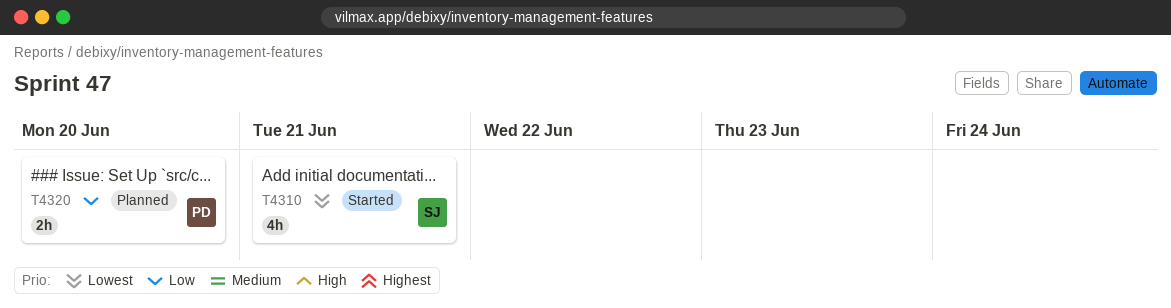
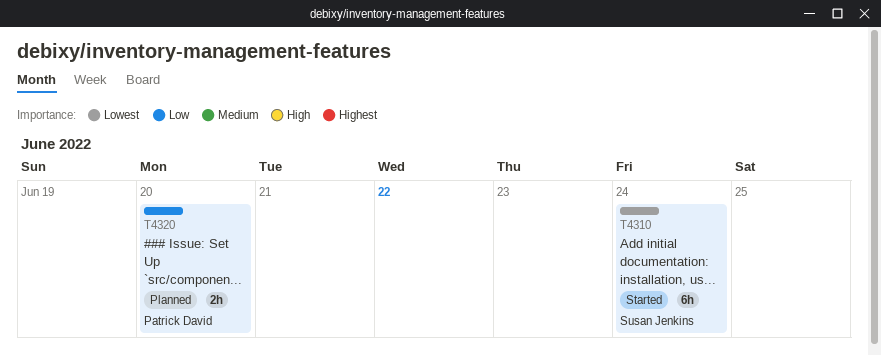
T4310, estimate: 4h -> 6h
T4310, due: Jun 21 -> Jun 24

